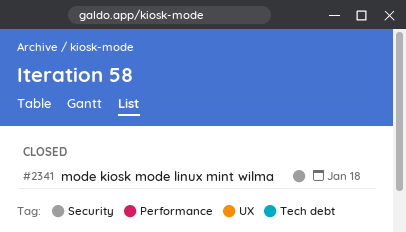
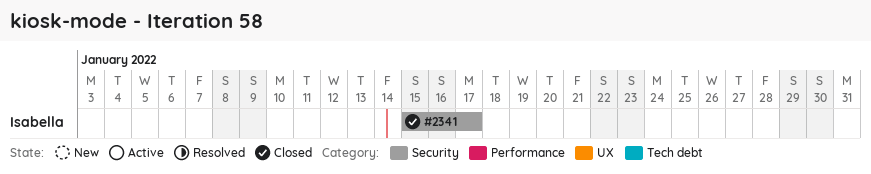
#2341, due: Jan 18 -> Jan 17

